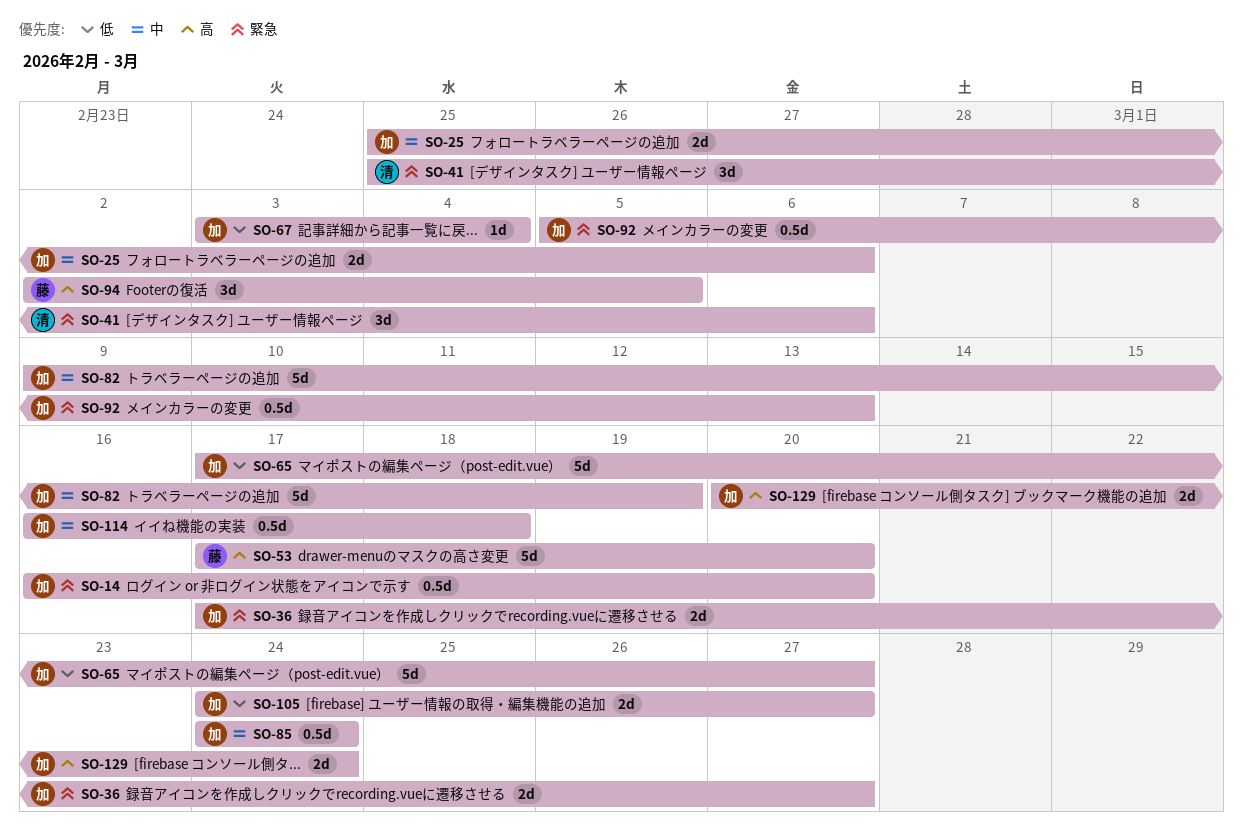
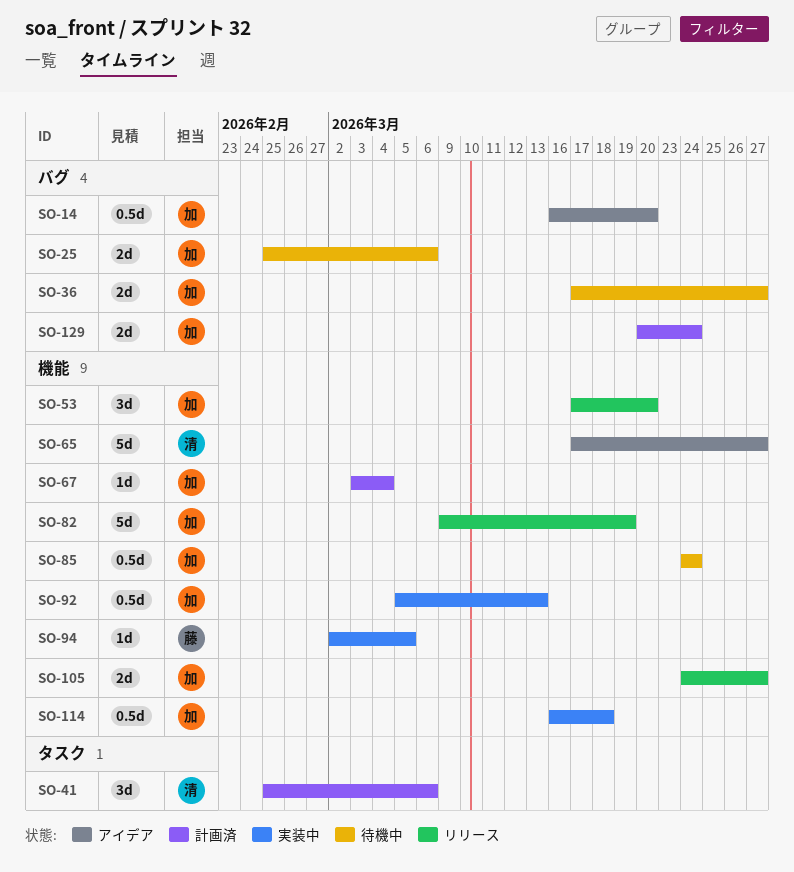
SO-53, owner: 藤 -> 加
SO-53, estimate: 5d -> 3d
SO-65, owner: 加 -> 清
SO-94, estimate: 3d -> 1d

